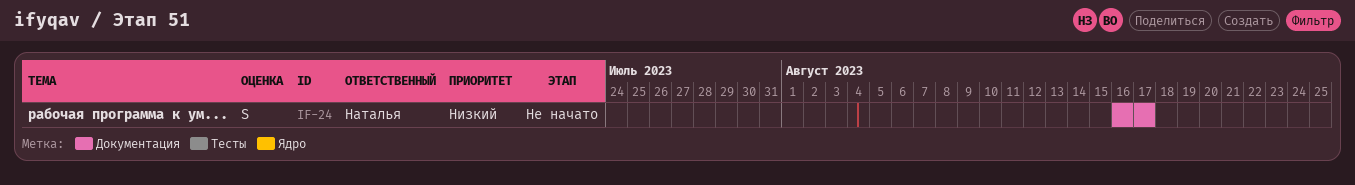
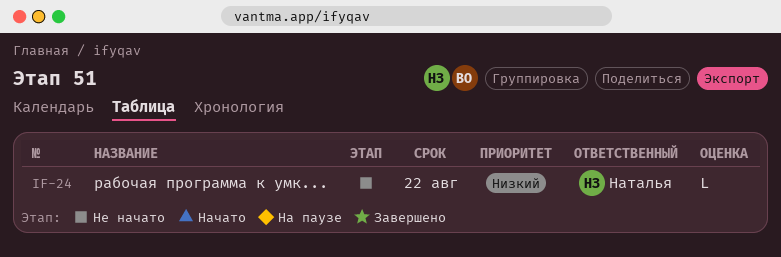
IF-24, estimate: S -> L
IF-24, due: Aug 17 -> Aug 22

